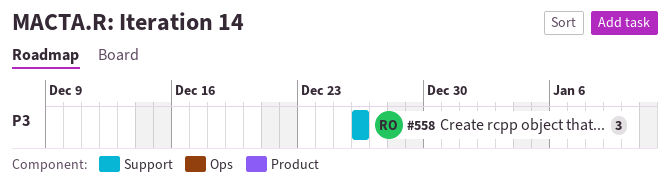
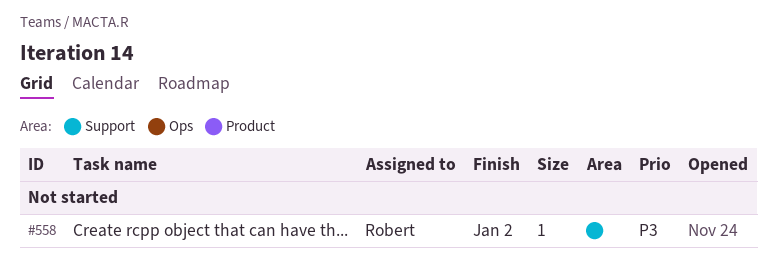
#558, estimate: 3 -> 1
#558, due: Dec 26 -> Jan 2

